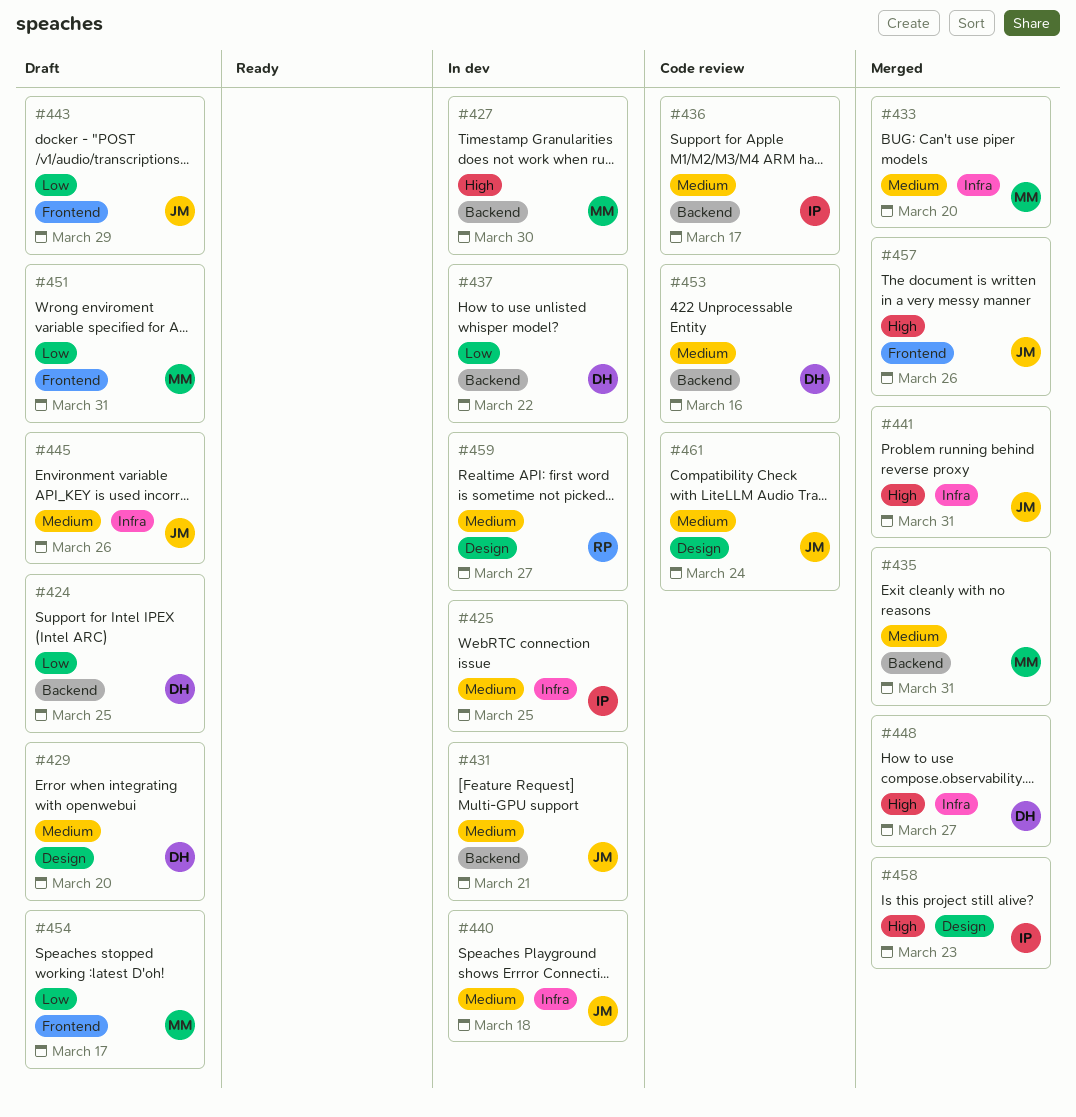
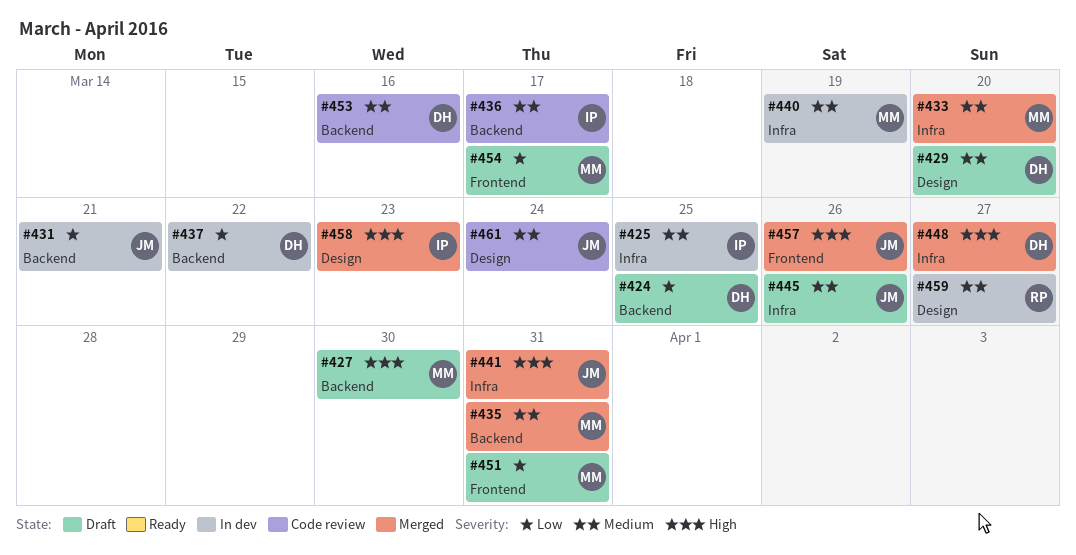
#427, status: In dev -> Draft
#431, priority: Medium -> Low
#440, owner: JM -> MM
#440, due: Mar 18 -> Mar 19
#443: present -> none

